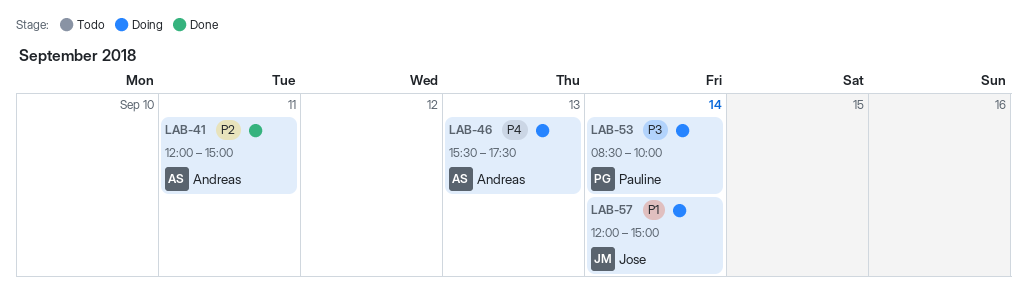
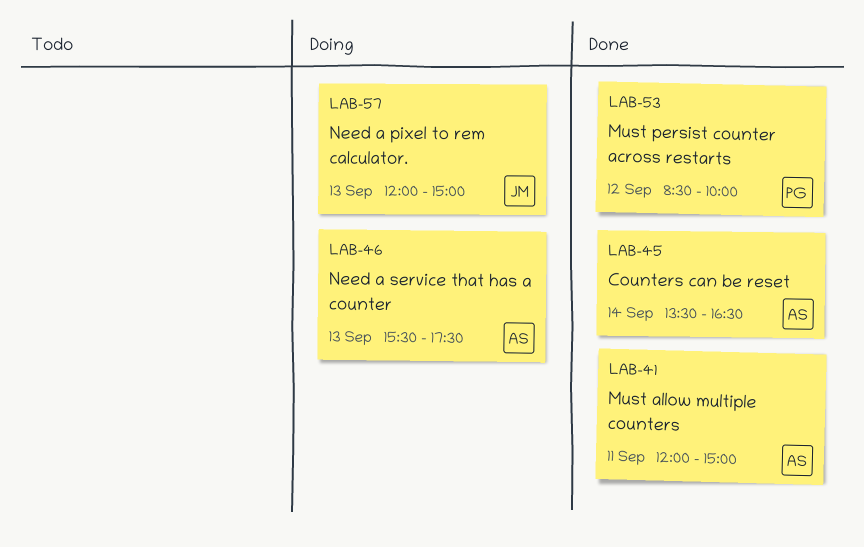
LAB-45: none -> present
LAB-53, status: Doing -> Done
LAB-53, day: Sep 14 -> Sep 12
LAB-57, day: Sep 14 -> Sep 13

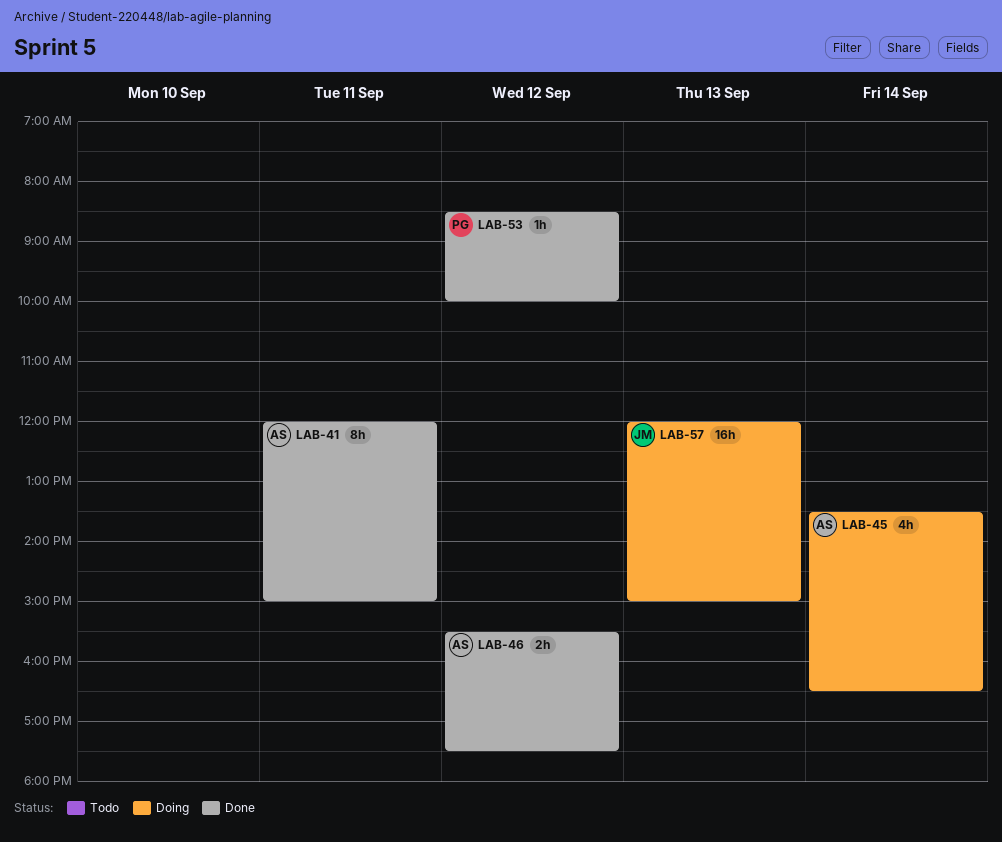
LAB-45, status: Done -> Doing
LAB-46, status: Doing -> Done
LAB-46, day: Sep 13 -> Sep 12

